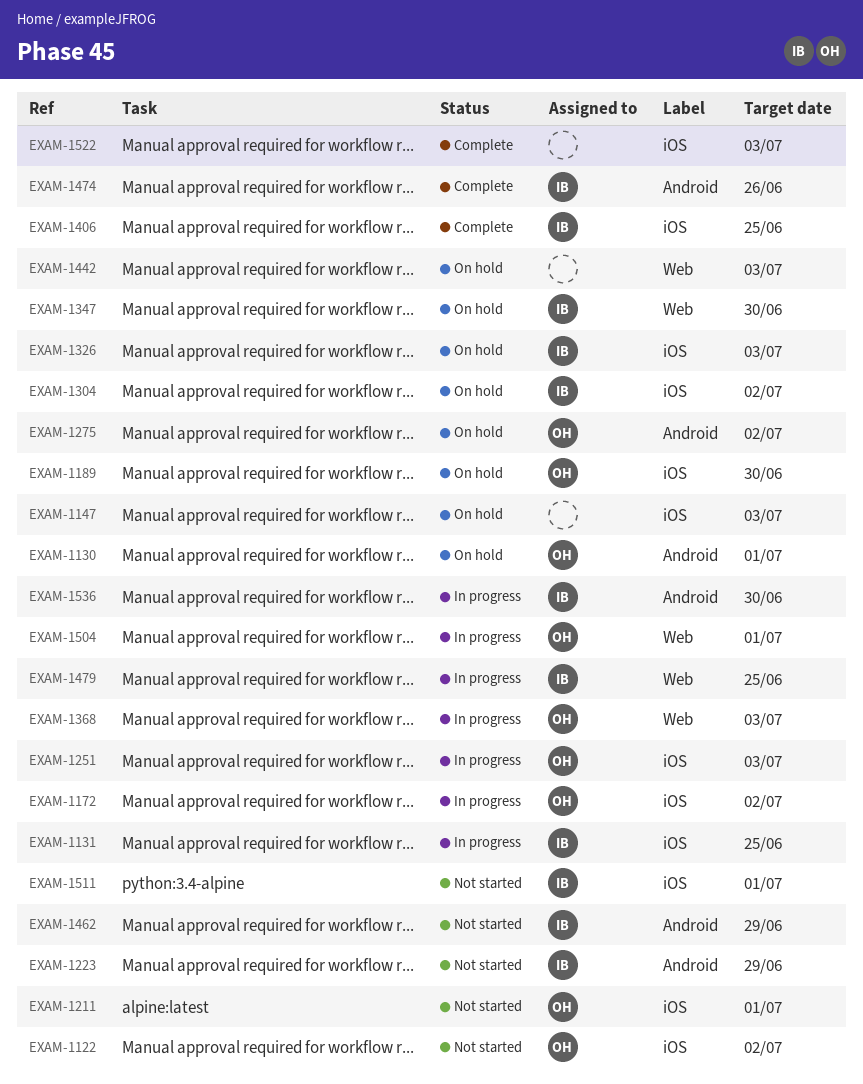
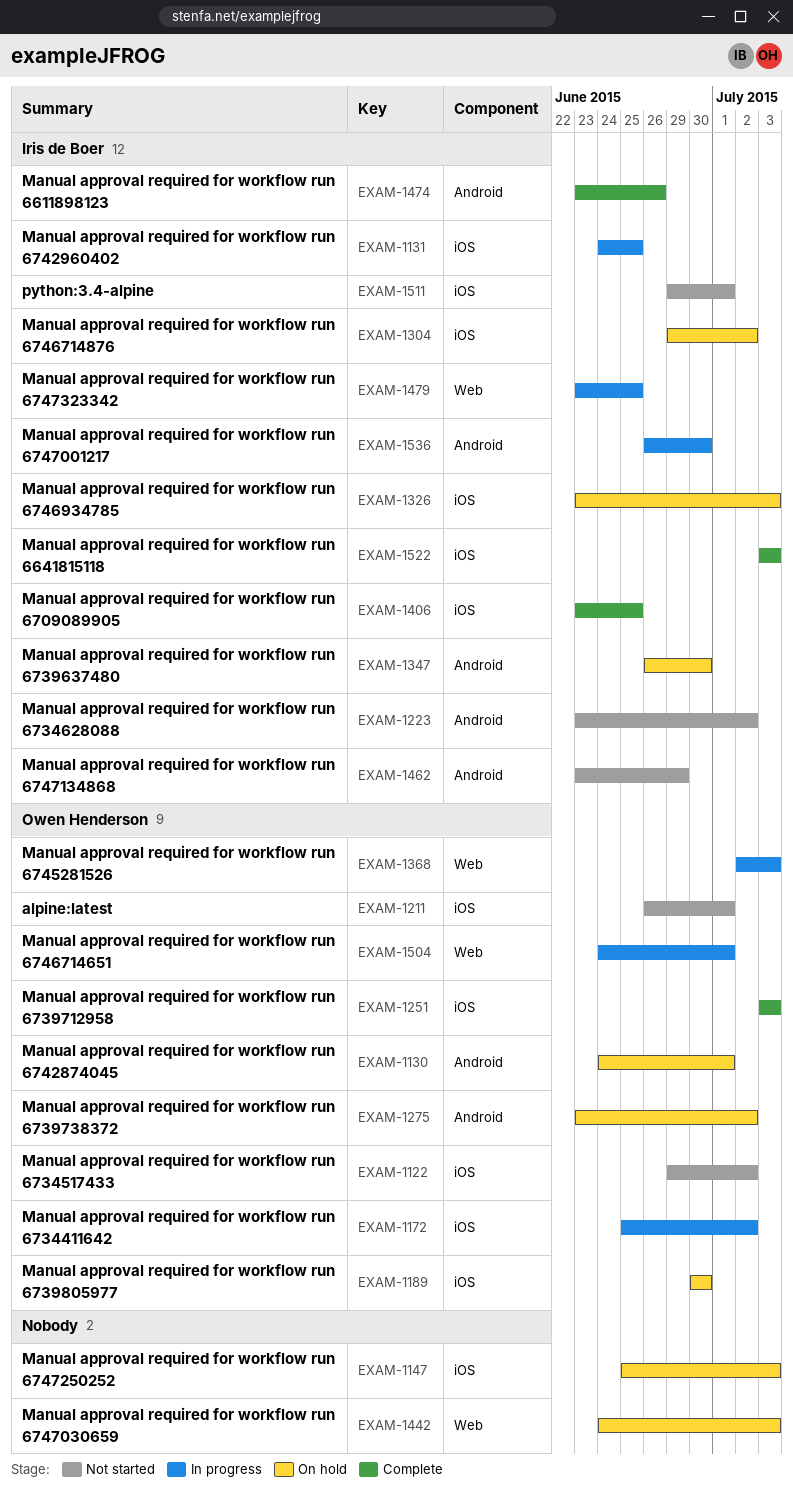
EXAM-1223, due: Jun 29 -> Jul 2
EXAM-1251, status: In progress -> Complete
EXAM-1347, label: Web -> Android
EXAM-1522, owner: none -> Iris de Boer

